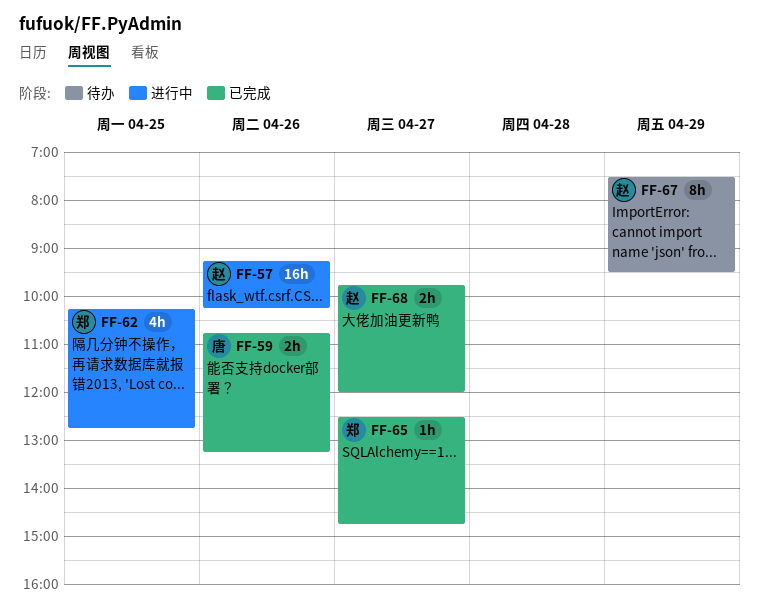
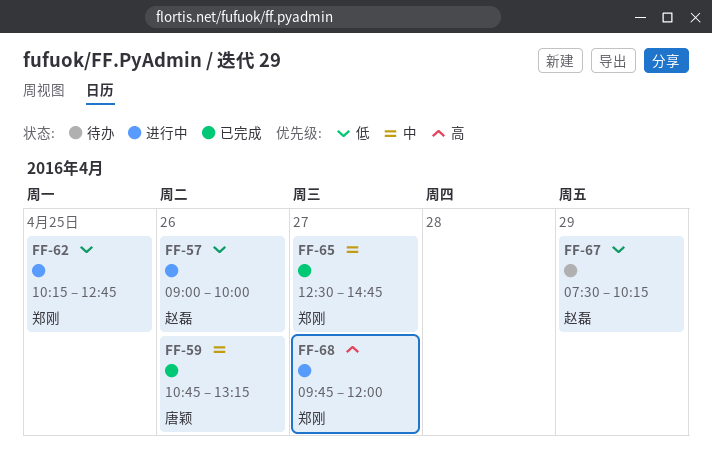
FF-57, begins: 09:15 -> 09:00
FF-57, ends: 10:15 -> 10:00
FF-67, ends: 09:30 -> 10:15
FF-68, status: 已完成 -> 进行中
FF-68, owner: 赵磊 -> 郑刚

